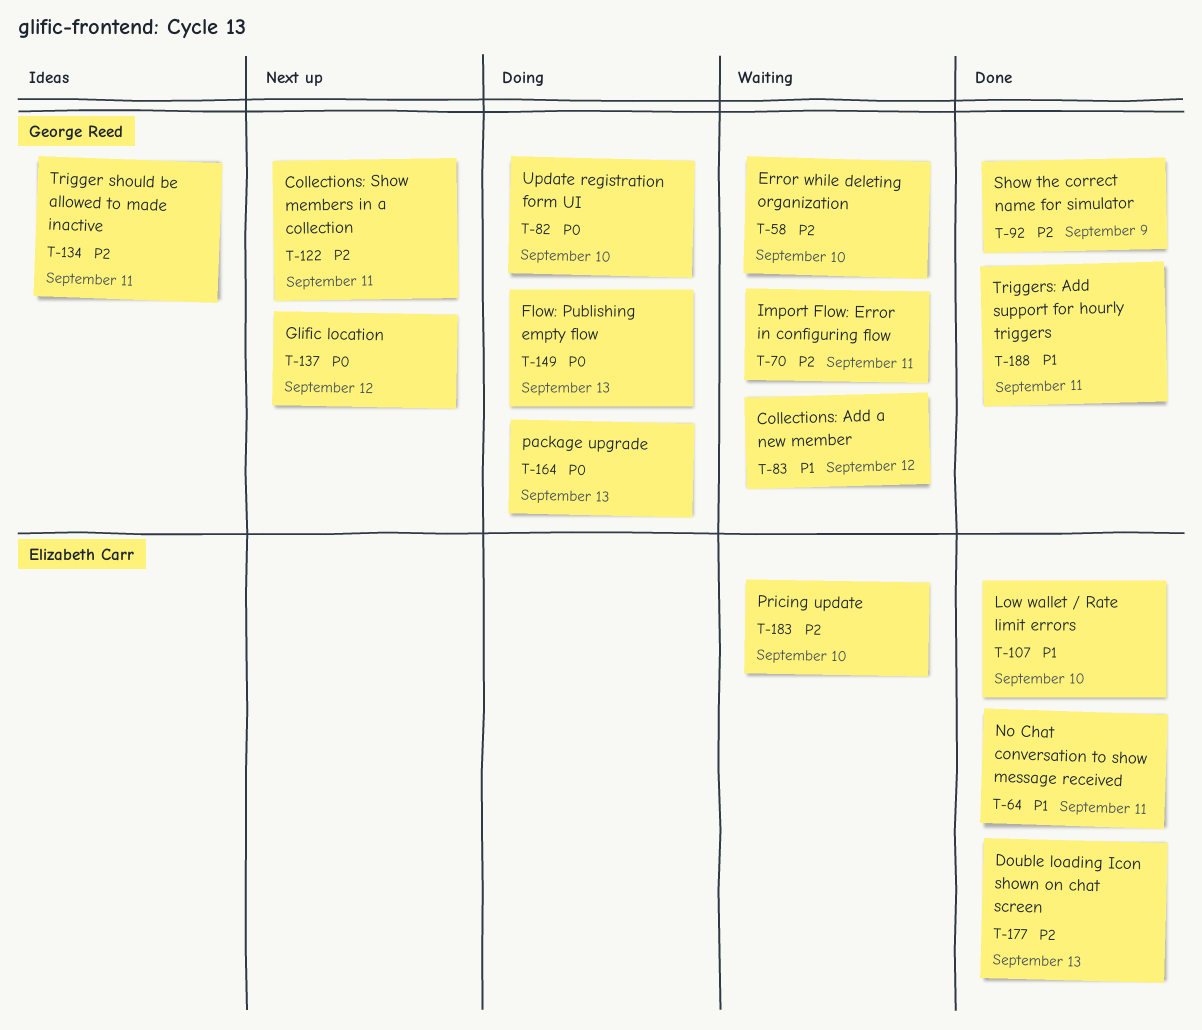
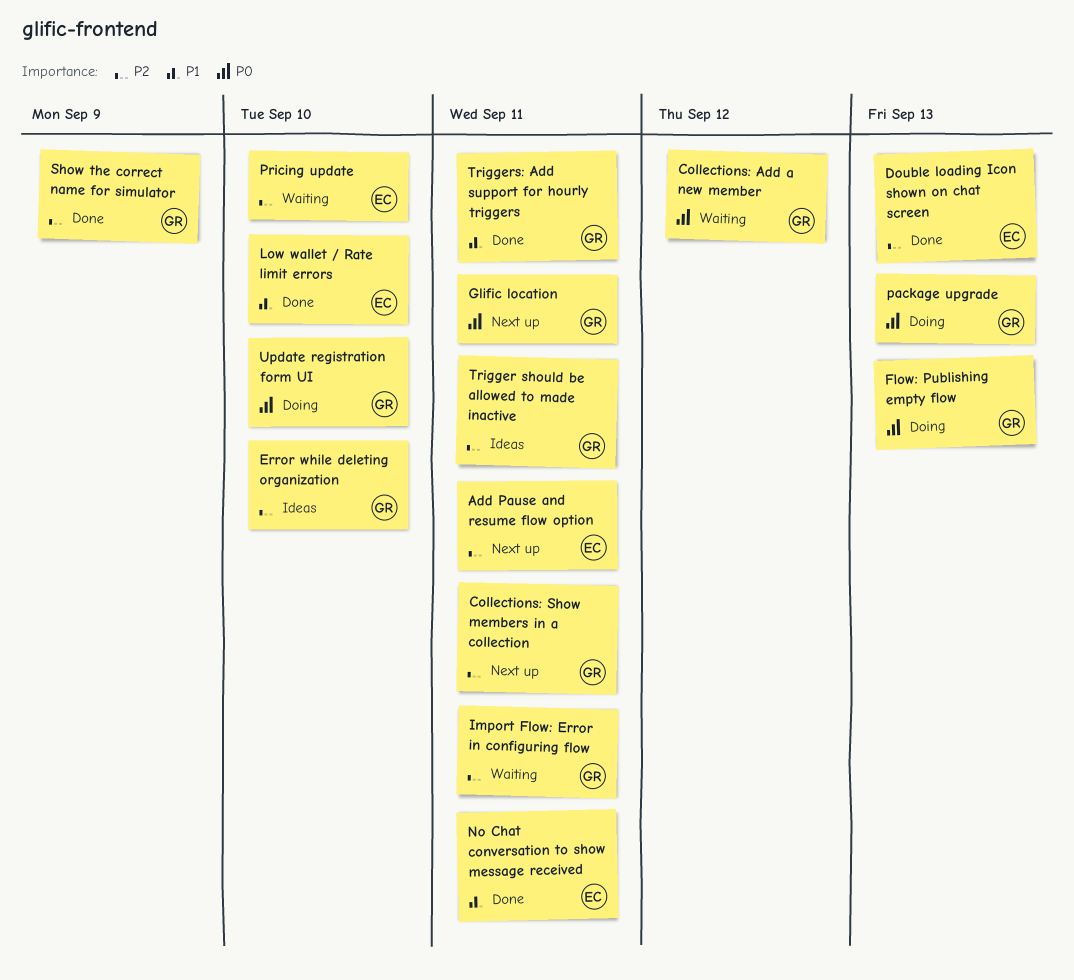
Add Pause and resume flow option: none -> present
Collections: Add a new member, priority: P1 -> P0
Error while deleting organization, status: Waiting -> Ideas
Glific location, due: Sep 12 -> Sep 11

